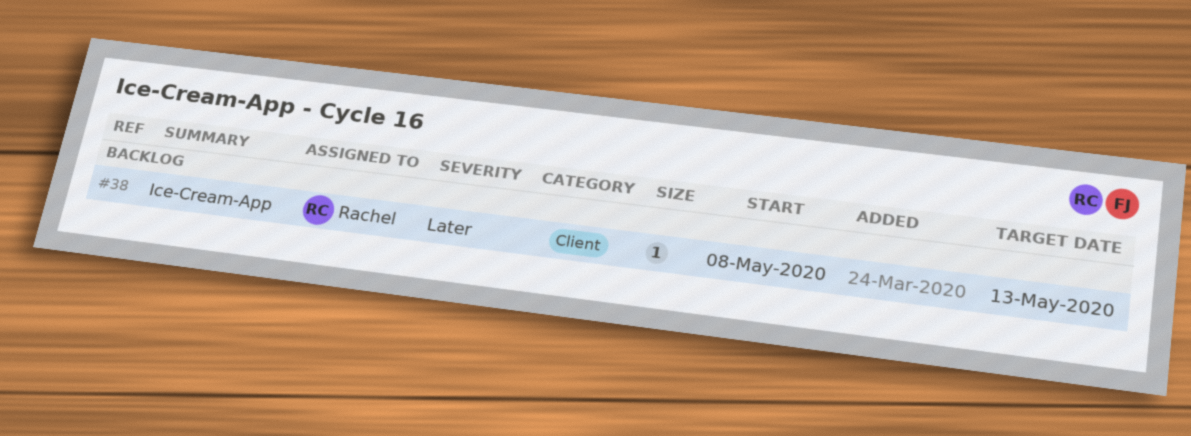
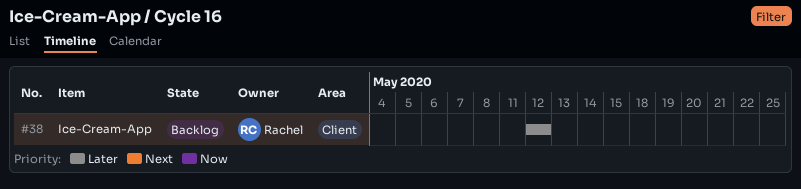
#38, start: May 8 -> May 12
#38, due: May 13 -> May 12

